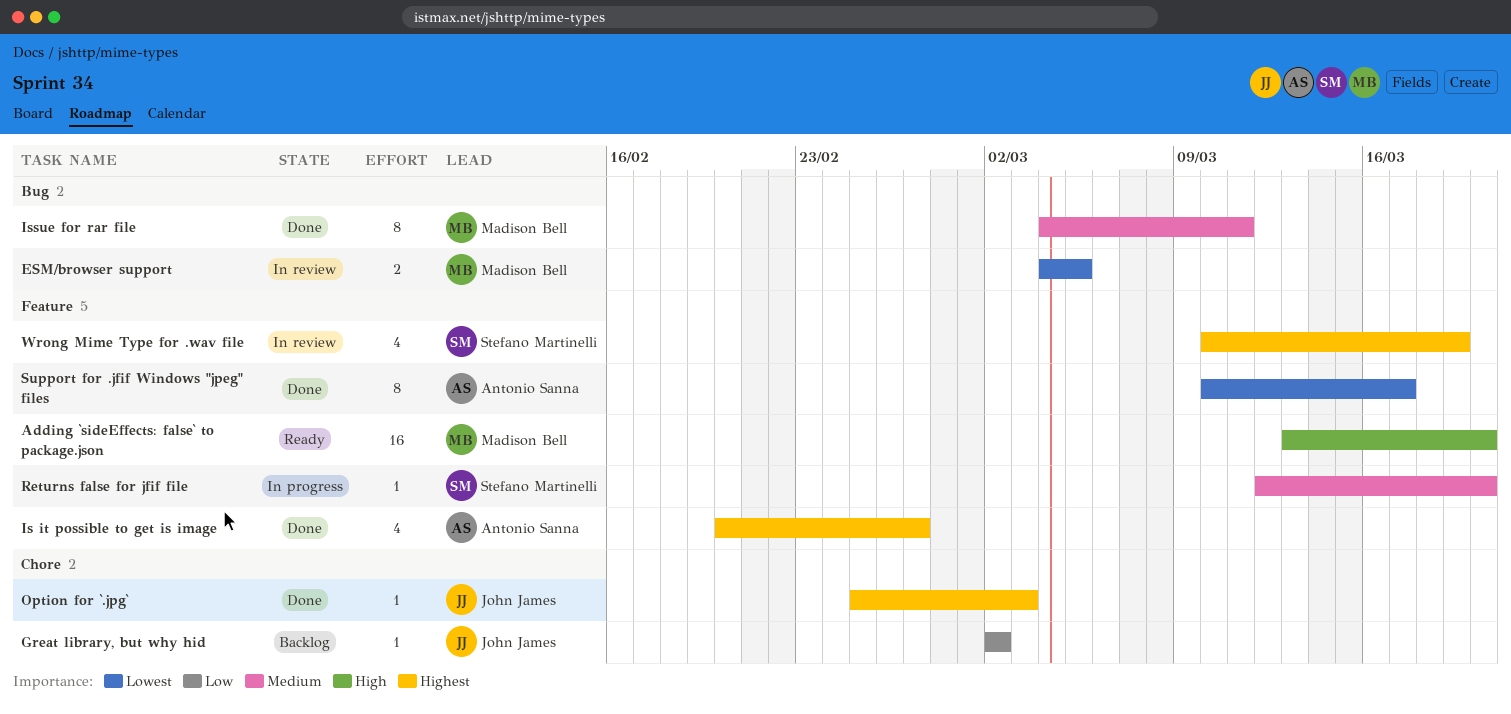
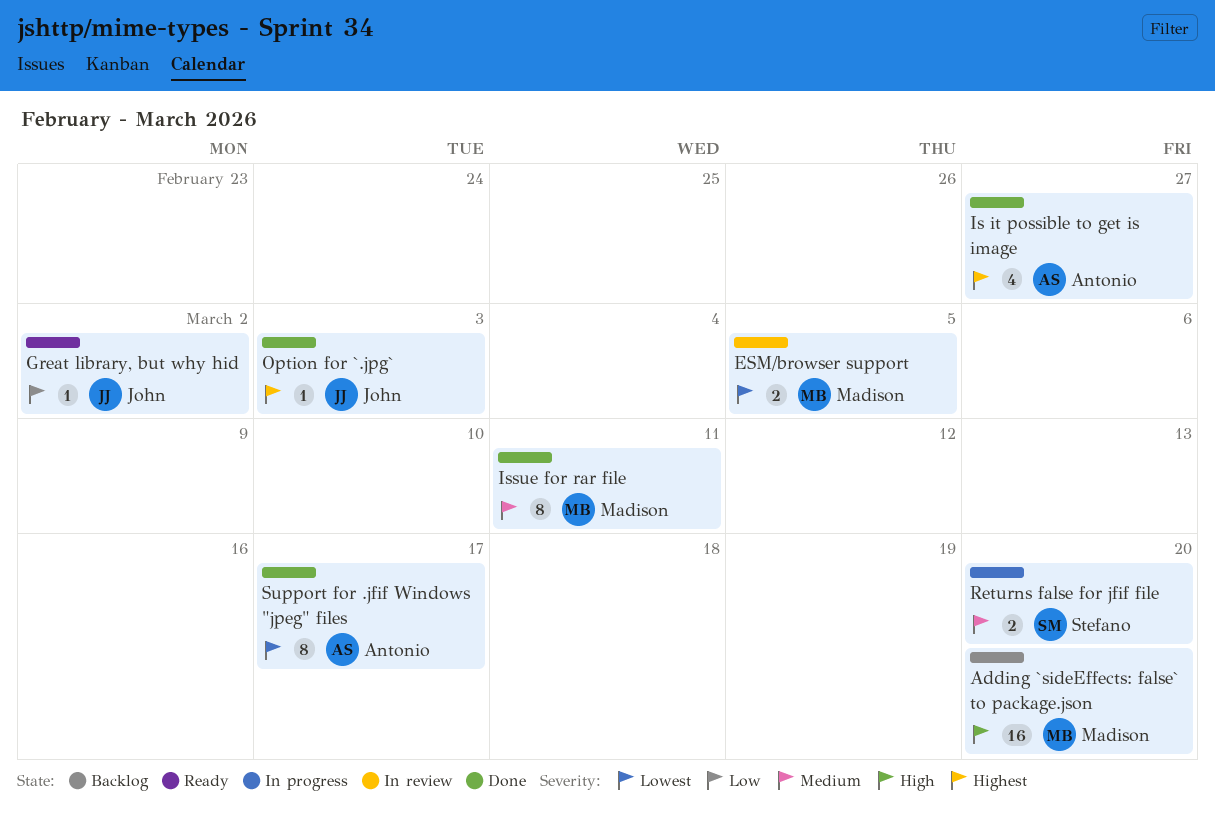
Adding `sideEffects: false` to package.json, status: Ready -> Backlog
Great library, but why hid, status: Backlog -> Ready
Returns false for jfif file, estimate: 1 -> 2
Wrong Mime Type for .wav file: present -> none

